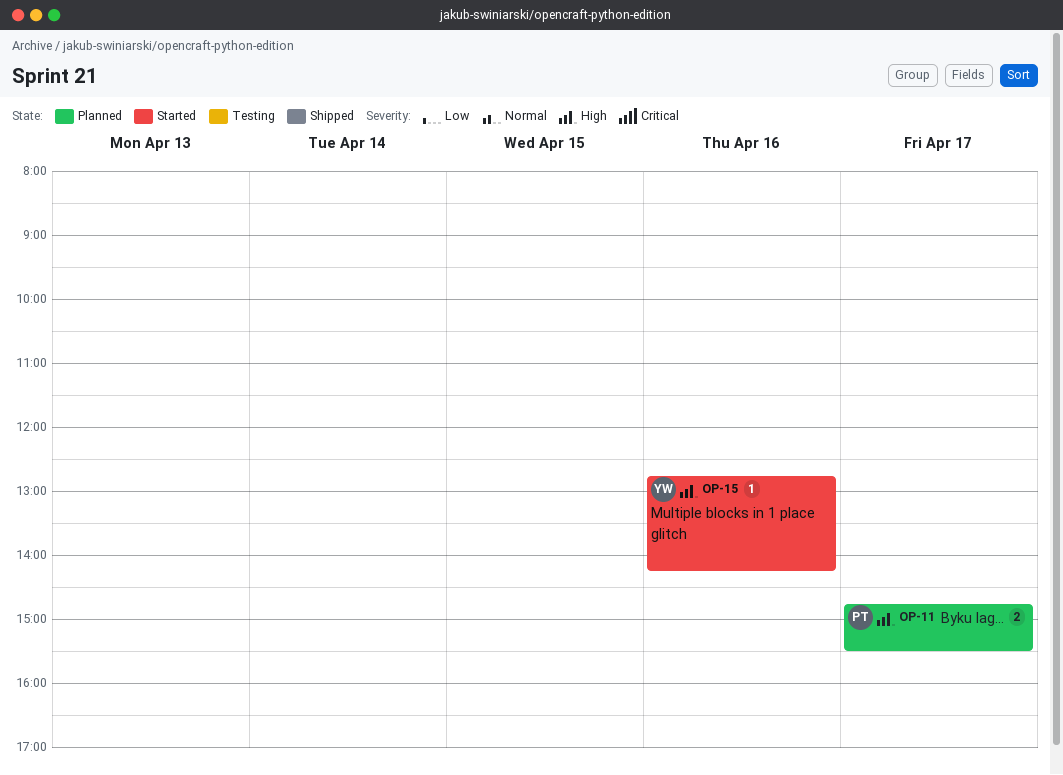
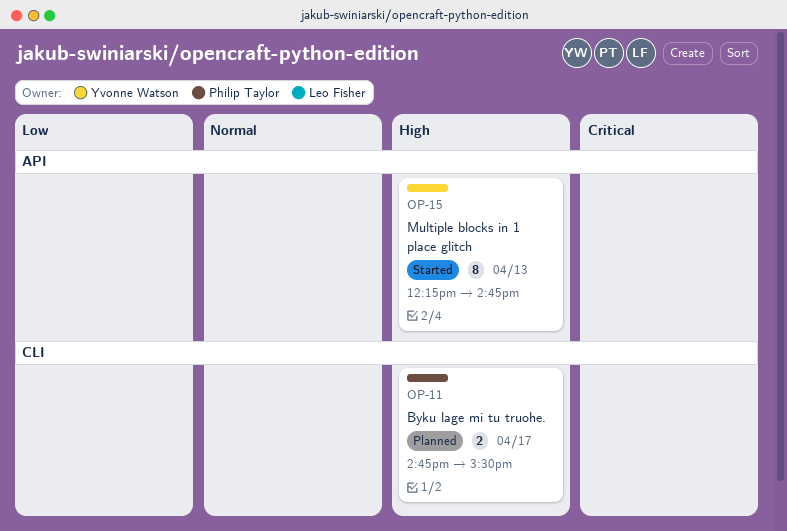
OP-15, estimate: 1 -> 8
OP-15, day: Apr 16 -> Apr 13
OP-15, begins: 12:45 -> 12:15
OP-15, ends: 14:15 -> 14:45

